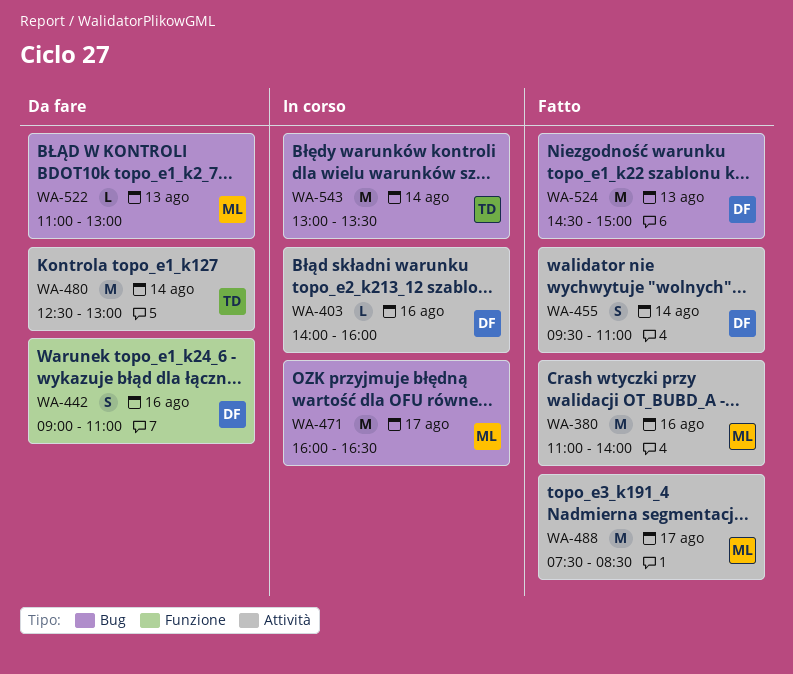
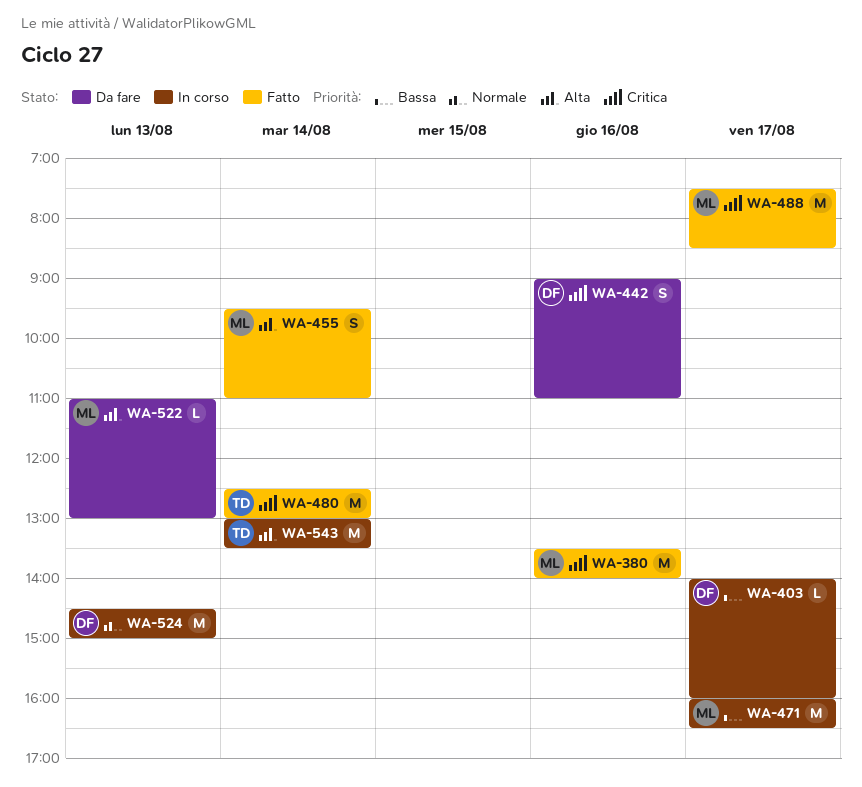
WA-380, begins: 11:00 -> 13:30
WA-403, day: Aug 16 -> Aug 17
WA-455, owner: DF -> ML
WA-480, status: Da fare -> Fatto
WA-524, status: Fatto -> In corso

